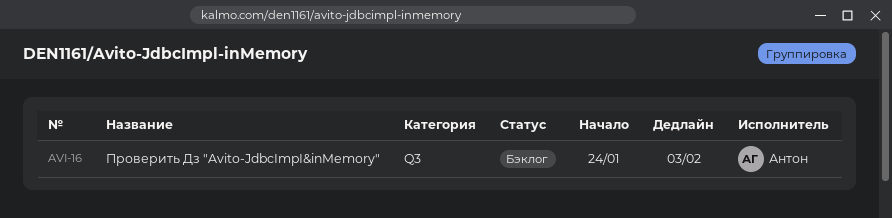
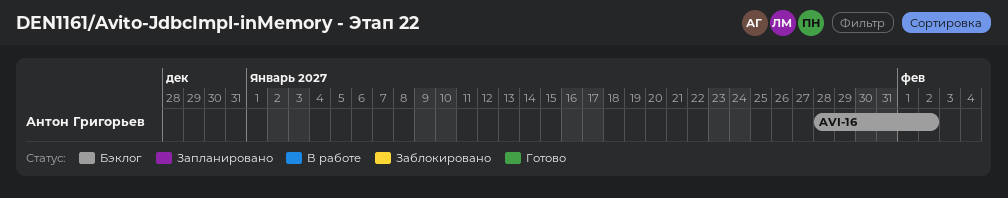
AVI-16, start: Jan 24 -> Jan 28
AVI-16, due: Feb 3 -> Feb 2

